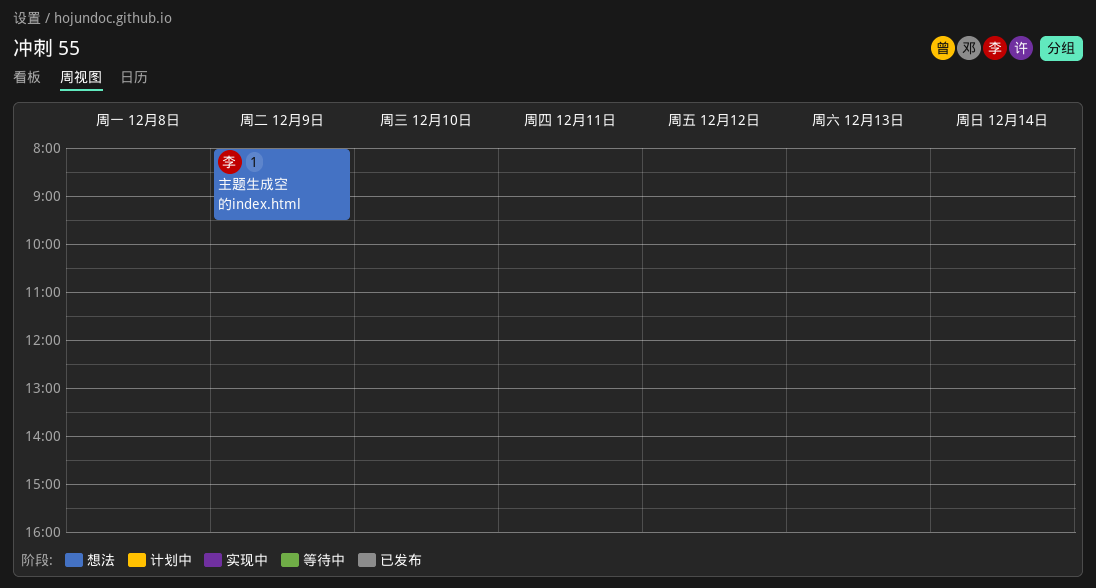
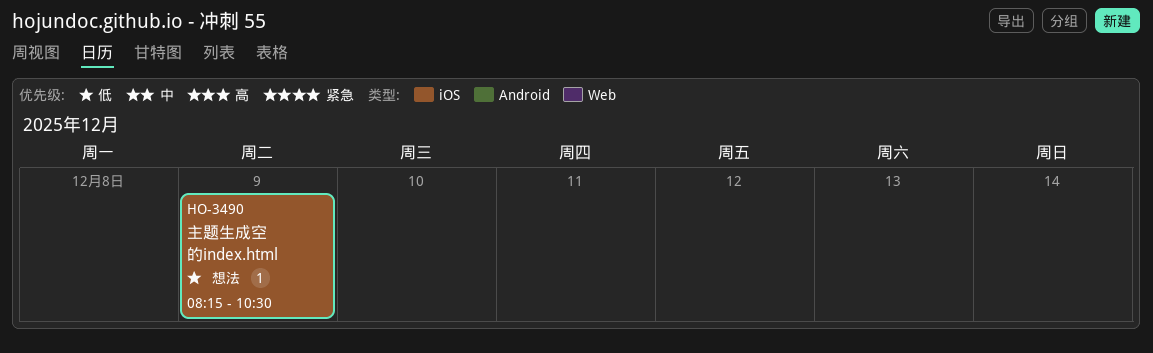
主题生成空的index.html, begins: 08:00 -> 08:15
主题生成空的index.html, ends: 09:30 -> 10:30

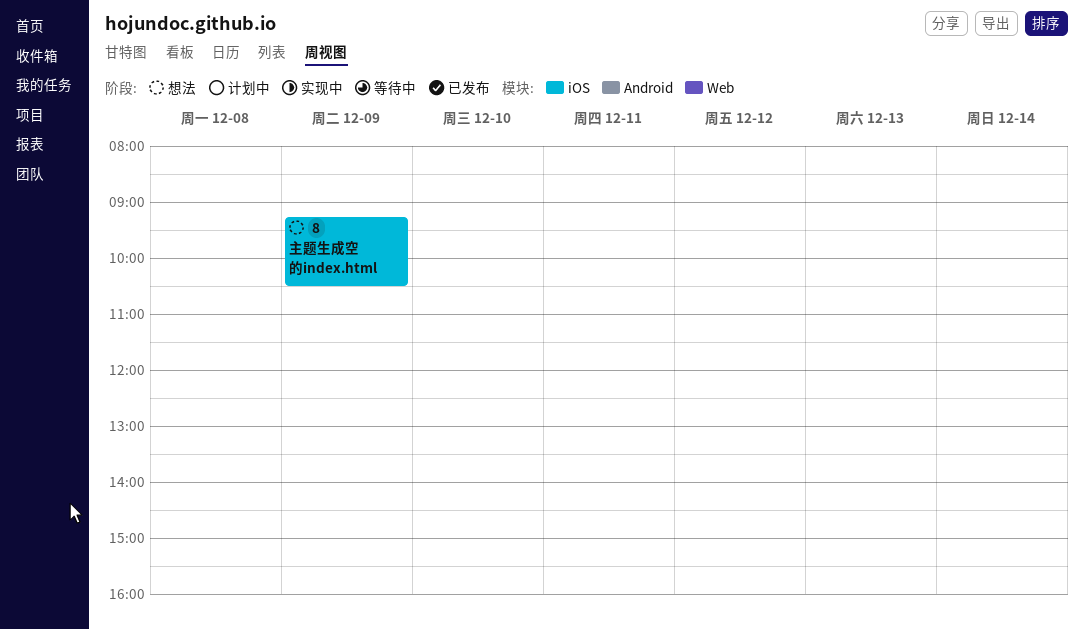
主题生成空的index.html, estimate: 1 -> 8
主题生成空的index.html, begins: 08:15 -> 09:15

